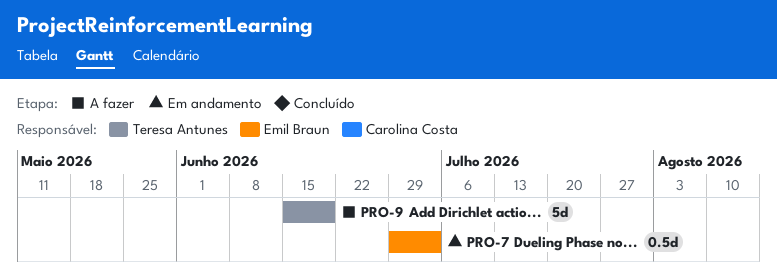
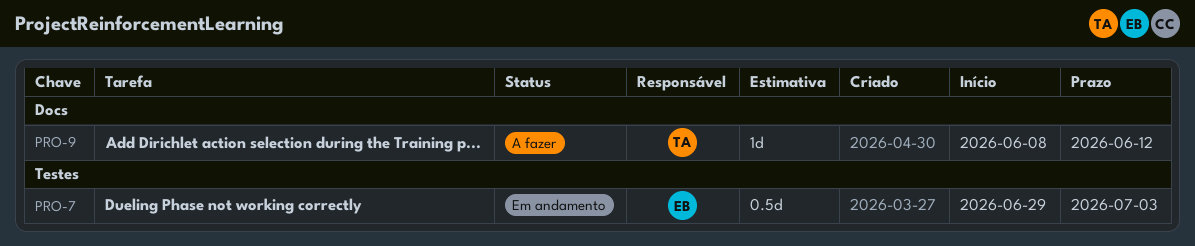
PRO-9, estimate: 5d -> 1d
PRO-9, start: Jun 15 -> Jun 8
PRO-9, due: Jun 19 -> Jun 12

